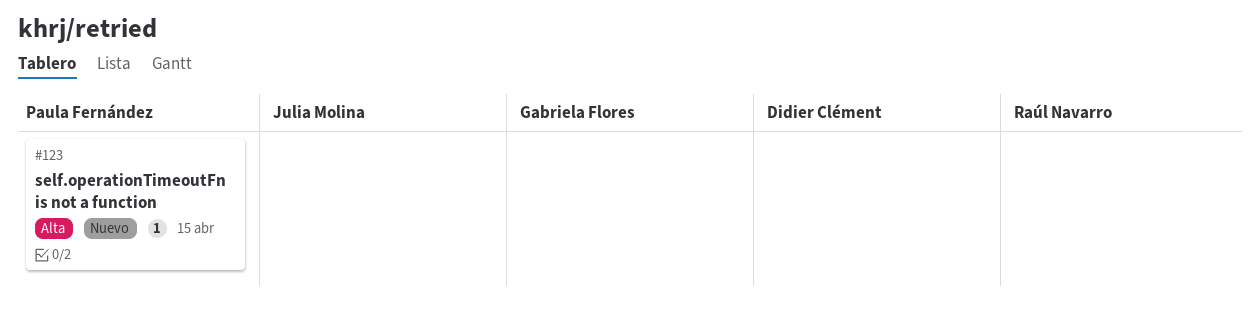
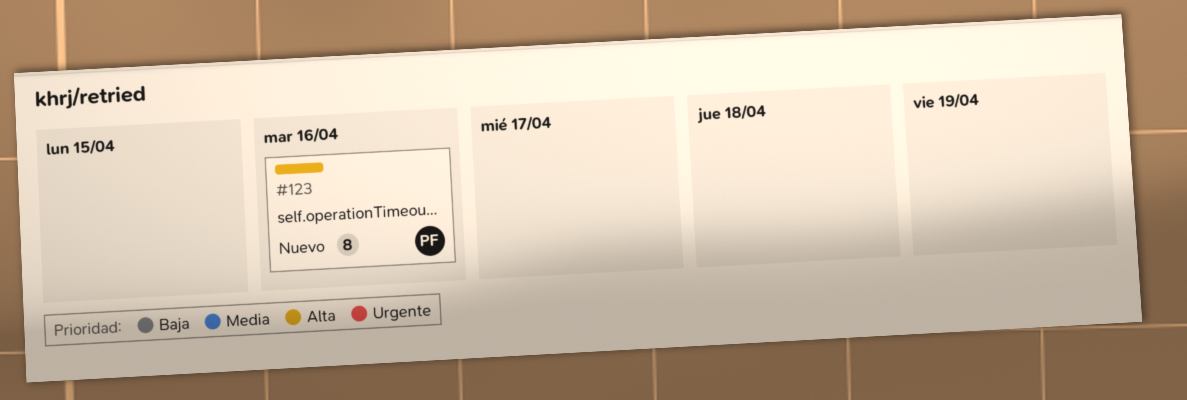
#123, estimate: 1 -> 8
#123, due: Apr 15 -> Apr 16

